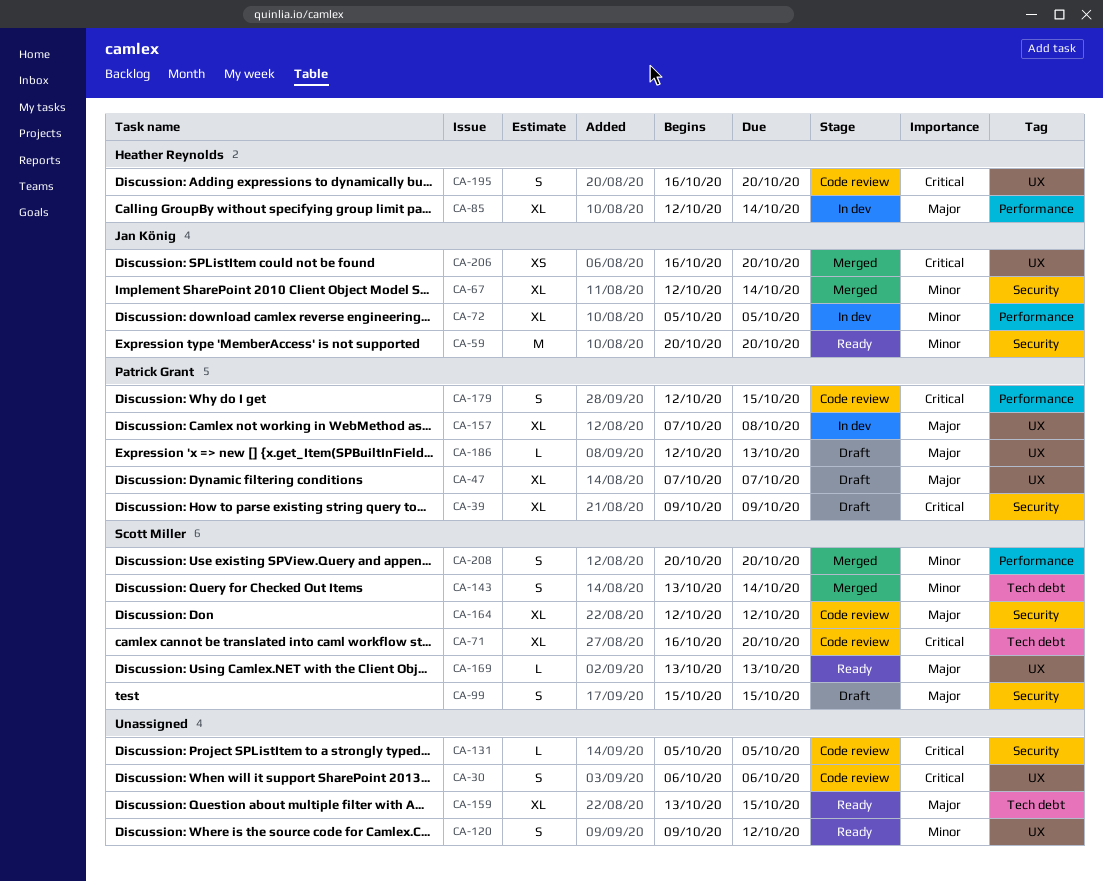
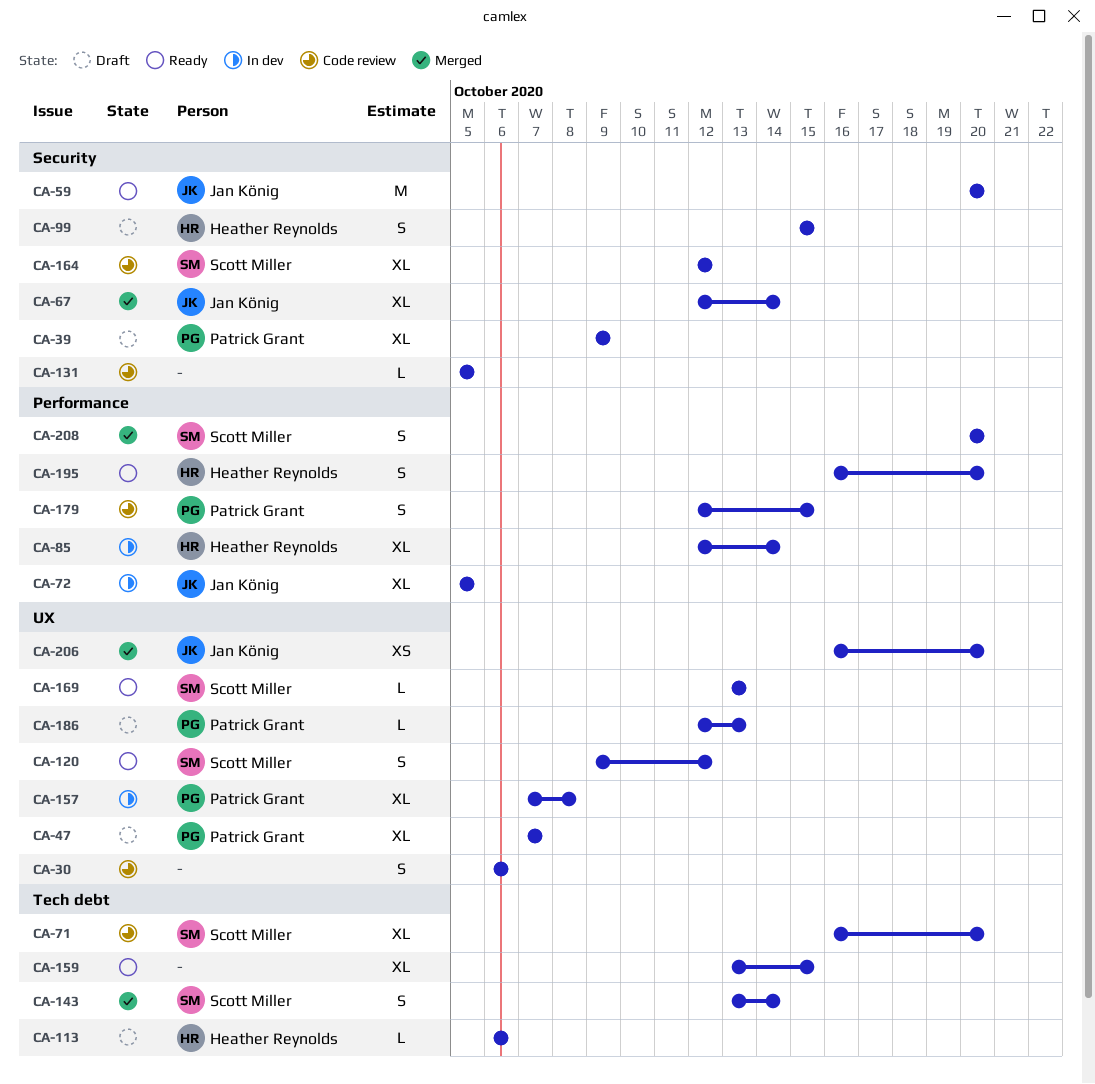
CA-99, owner: Scott Miller -> Heather Reynolds
CA-113: none -> present
CA-120, owner: none -> Scott Miller
CA-195, status: Code review -> Ready
CA-195, label: UX -> Performance

